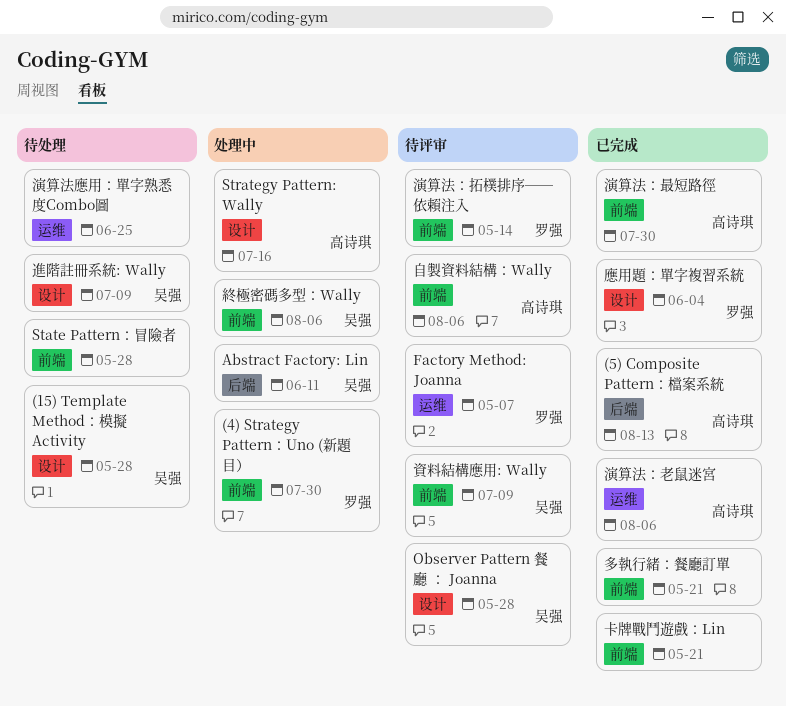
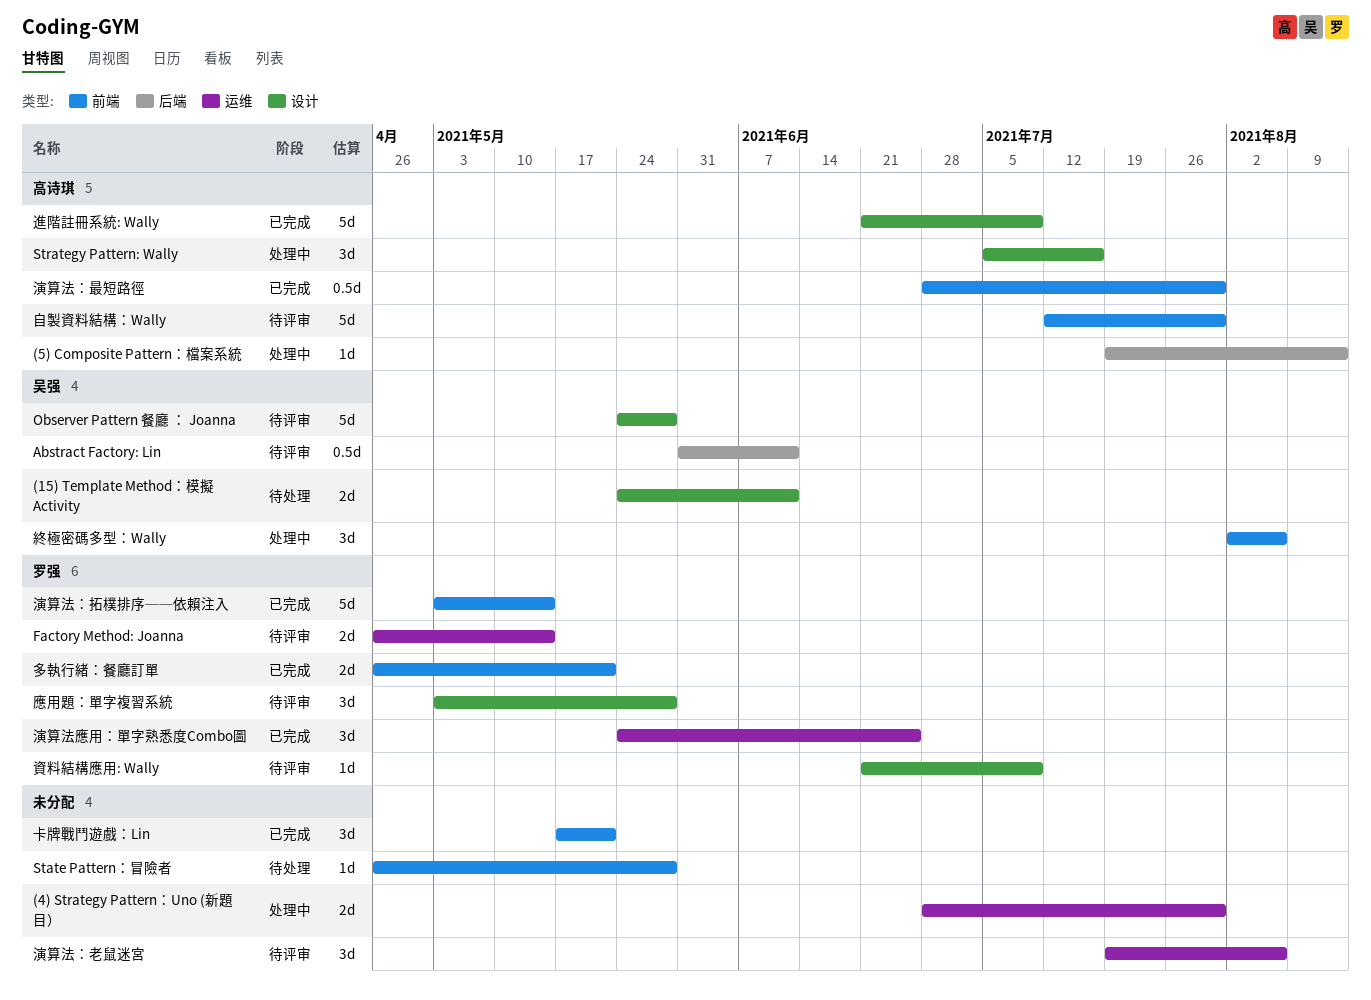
(15) Template Method：模擬 Activity, due: May 28 -> Jun 11
(4) Strategy Pattern：Uno (新題目）, owner: 罗强 -> none
(4) Strategy Pattern：Uno (新題目）, label: 前端 -> 运维
(5) Composite Pattern：檔案系統, status: 已完成 -> 处理中
Abstract Factory: Lin, status: 处理中 -> 待评审
Factory Method: Joanna, due: May 7 -> May 14
多執行緒：餐廳訂單, owner: none -> 罗强
應用題：單字複習系統, status: 已完成 -> 待评审
應用題：單字複習系統, due: Jun 4 -> May 28
演算法應用：單字熟悉度Combo圖, status: 待处理 -> 已完成
演算法應用：單字熟悉度Combo圖, owner: none -> 罗强
演算法：拓樸排序──依賴注入, status: 待评审 -> 已完成
演算法：老鼠迷宮, status: 已完成 -> 待评审
演算法：老鼠迷宮, owner: 高诗琪 -> none
自製資料結構：Wally, due: Aug 6 -> Jul 30
資料結構應用: Wally, owner: 吴强 -> 罗强
資料結構應用: Wally, label: 前端 -> 设计
進階註冊系統: Wally, status: 待处理 -> 已完成
進階註冊系統: Wally, owner: 吴强 -> 高诗琪

